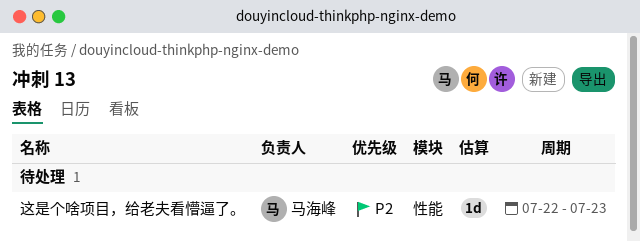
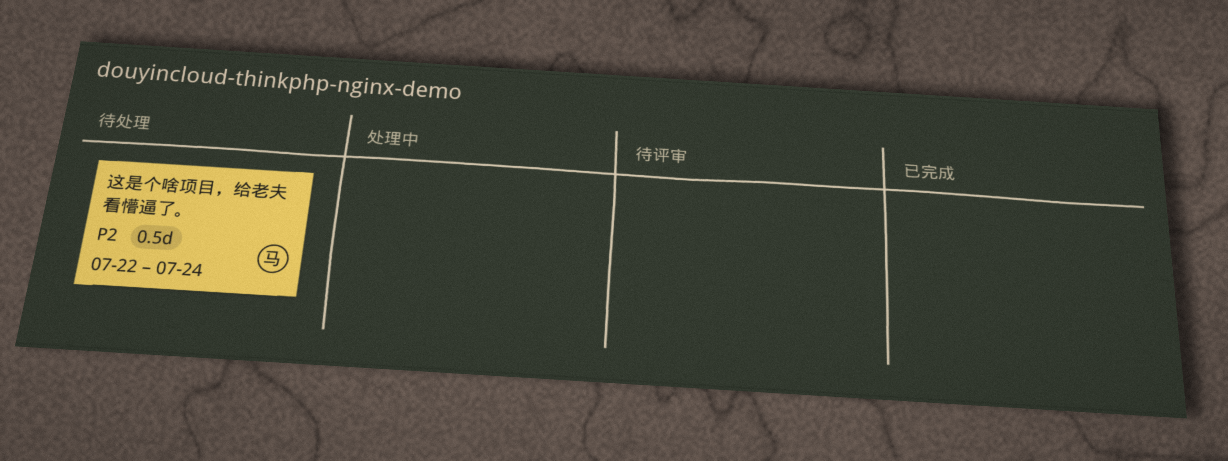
这是个啥项目，给老夫看懵逼了。, estimate: 1d -> 0.5d
这是个啥项目，给老夫看懵逼了。, due: Jul 23 -> Jul 24

